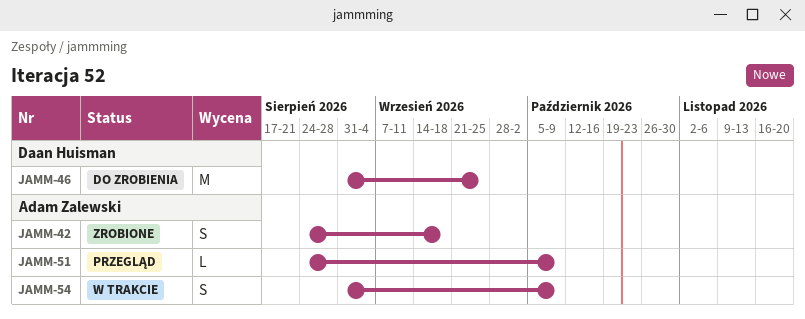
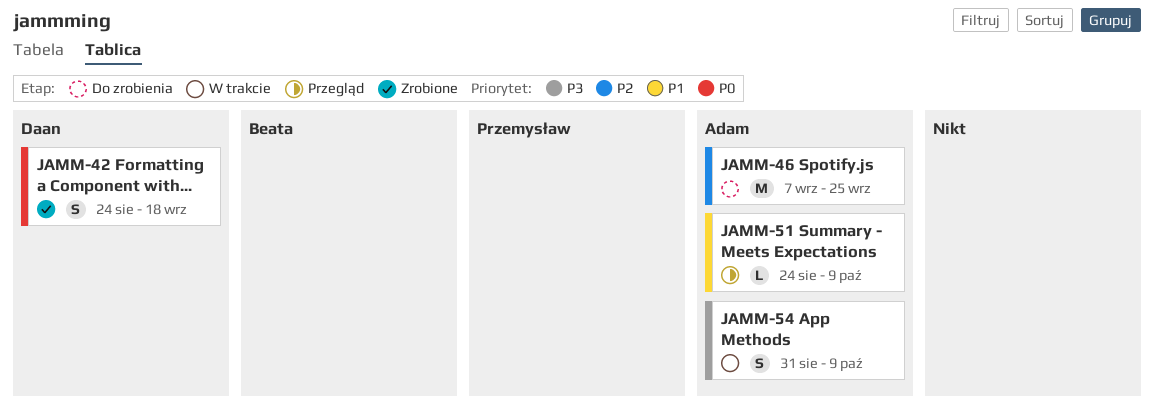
JAMM-42, owner: Adam Zalewski -> Daan Huisman
JAMM-46, owner: Daan Huisman -> Adam Zalewski
JAMM-46, start: Aug 31 -> Sep 7

